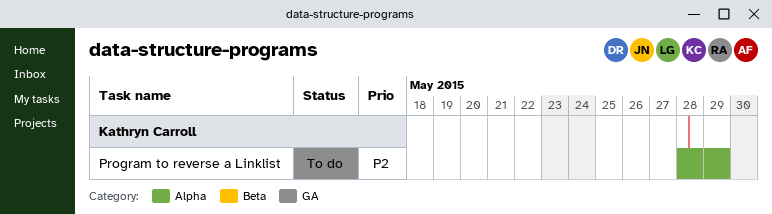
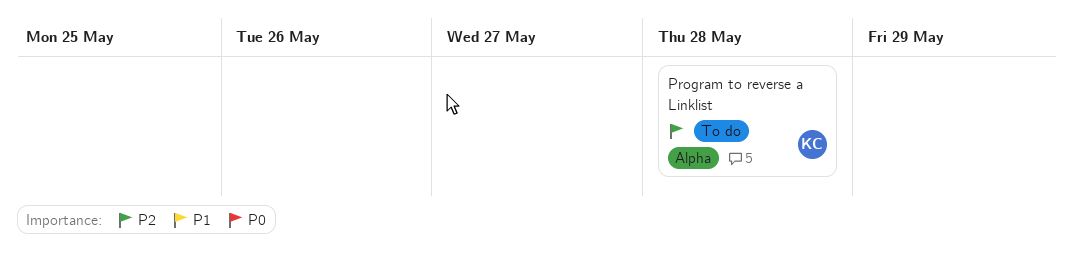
Program to reverse a Linklist, due: May 29 -> May 28

